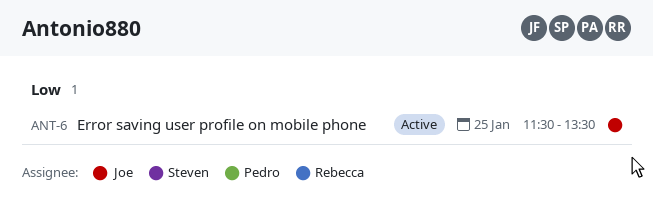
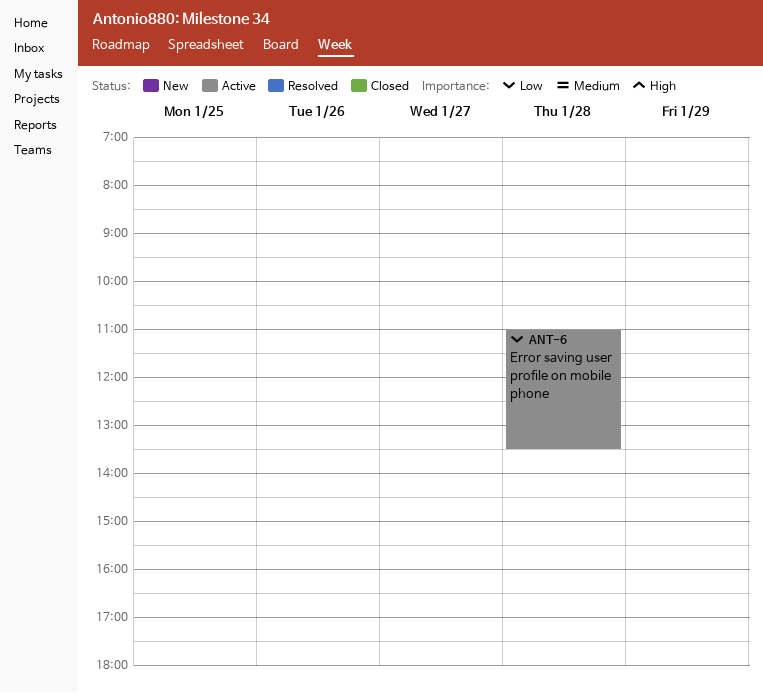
ANT-6, day: Jan 25 -> Jan 28
ANT-6, begins: 11:30 -> 11:00

